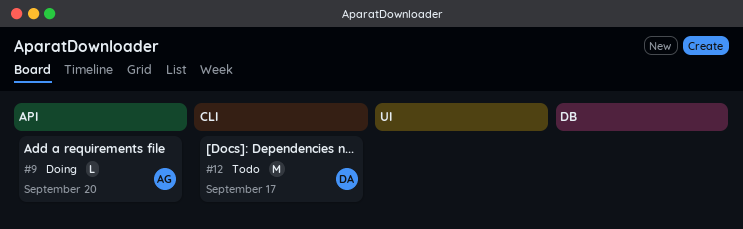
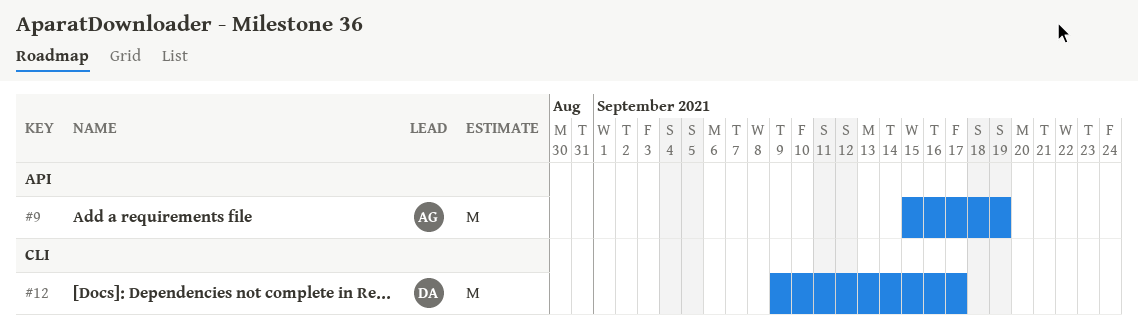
#9, estimate: L -> M
#9, due: Sep 20 -> Sep 19

